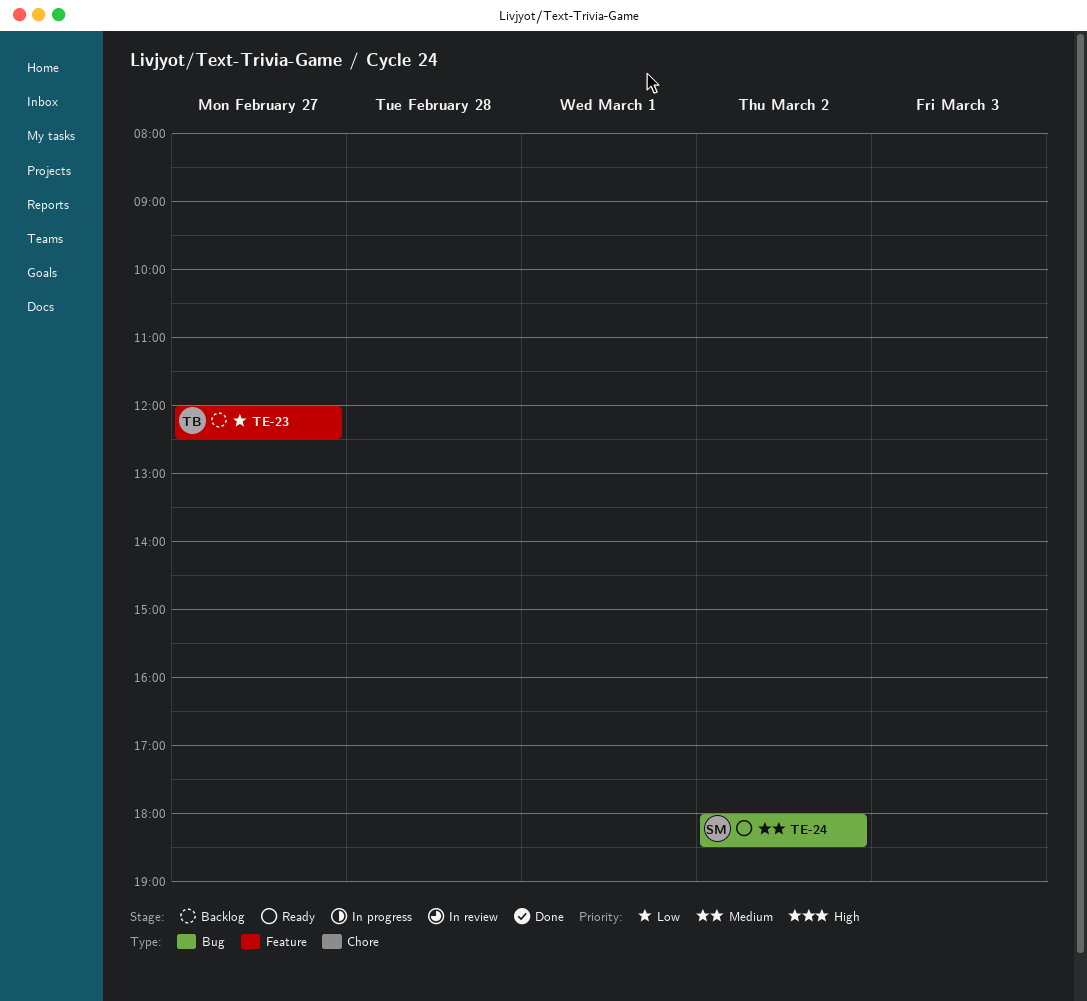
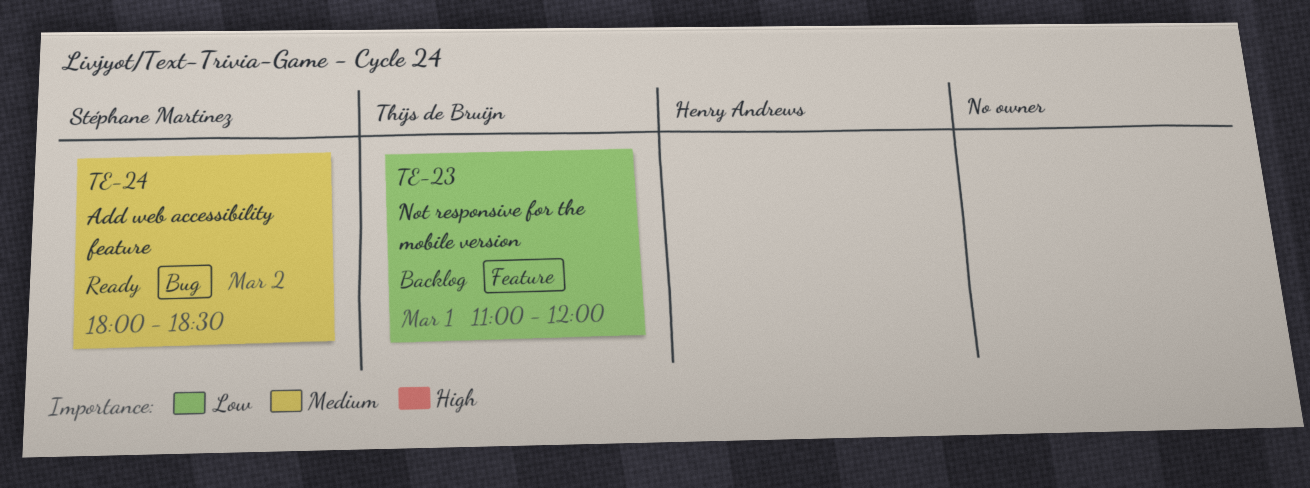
TE-23, day: Feb 27 -> Mar 1
TE-23, begins: 12:00 -> 11:00
TE-23, ends: 12:30 -> 12:00

